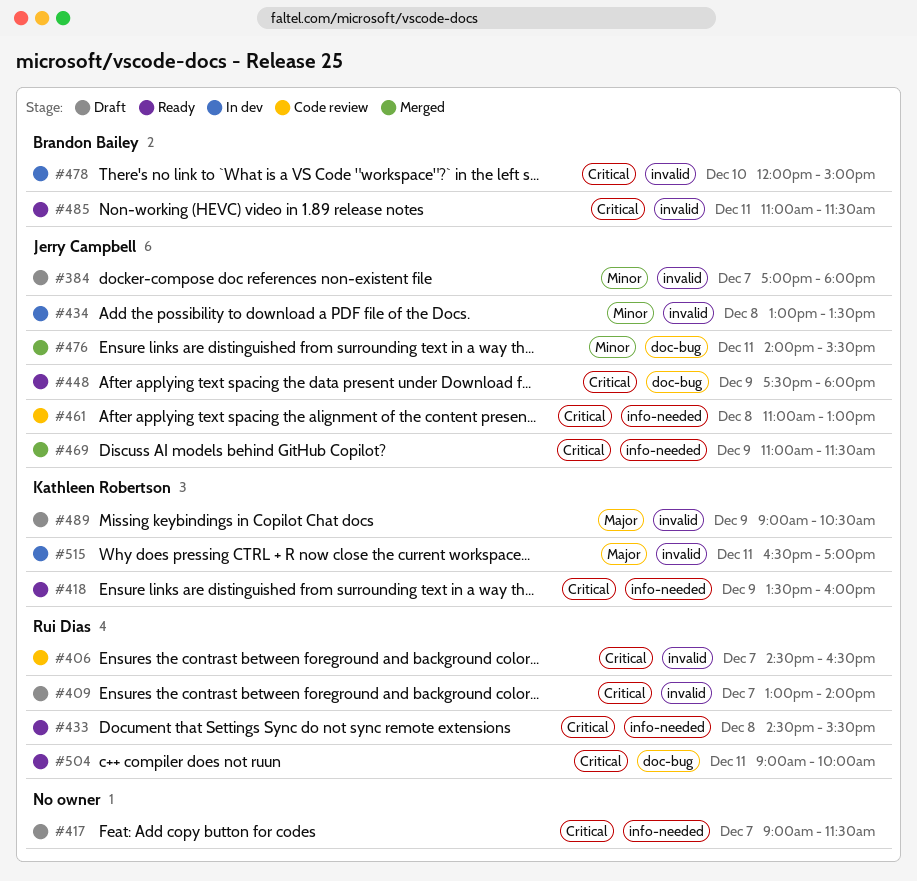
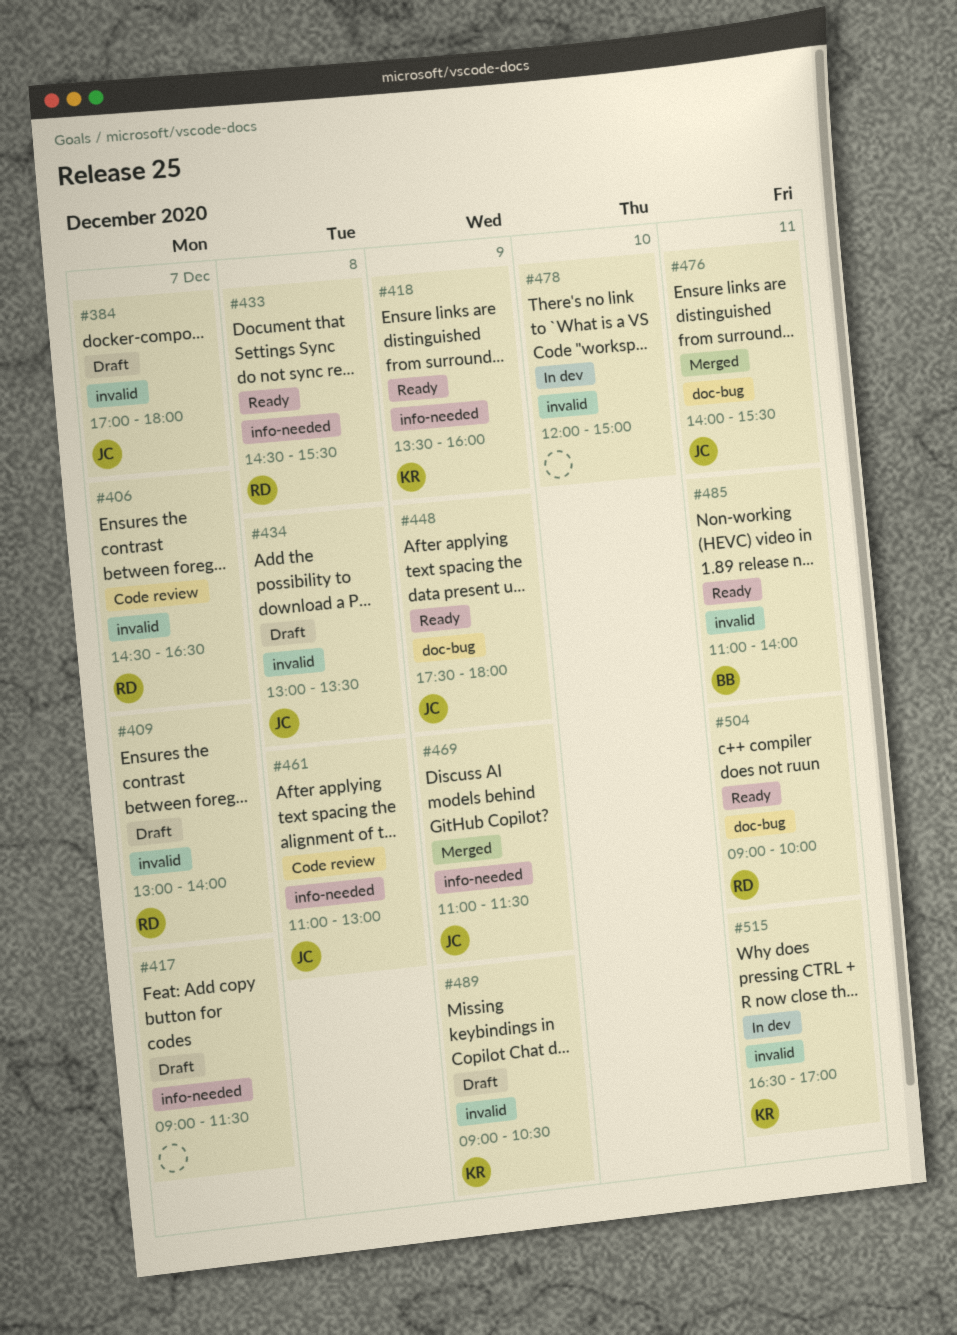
#434, status: In dev -> Draft
#478, owner: Brandon Bailey -> none
#485, ends: 11:30 -> 14:00

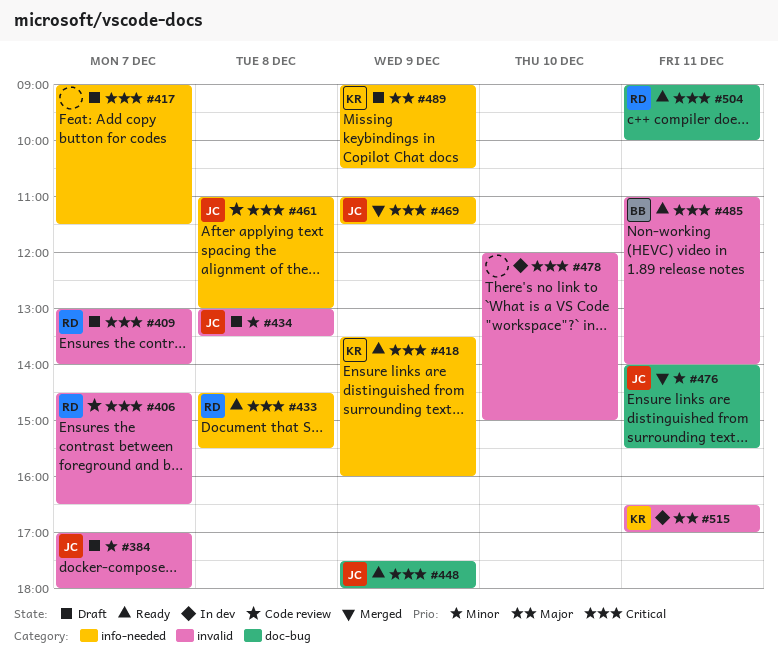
#489, label: invalid -> info-needed

